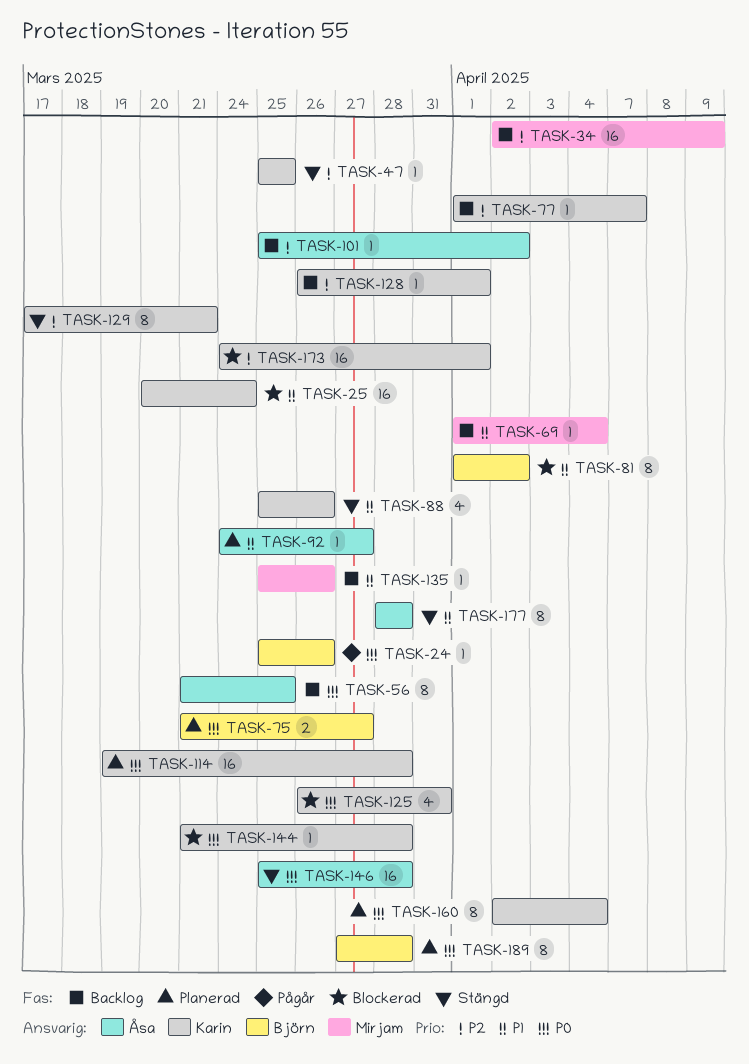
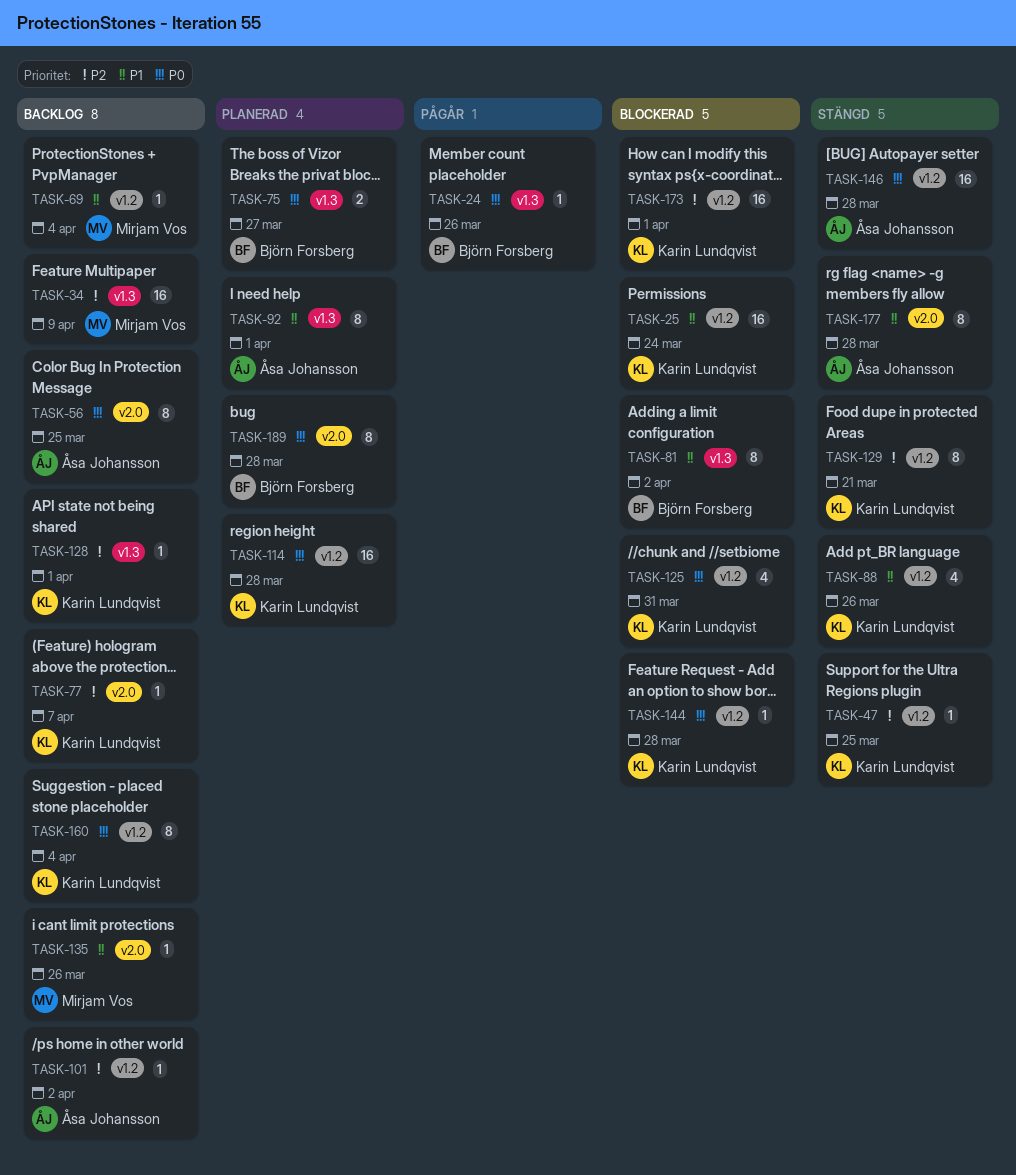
TASK-92, estimate: 1 -> 8
TASK-92, due: Mar 27 -> Apr 1
TASK-160, status: Planerad -> Backlog

